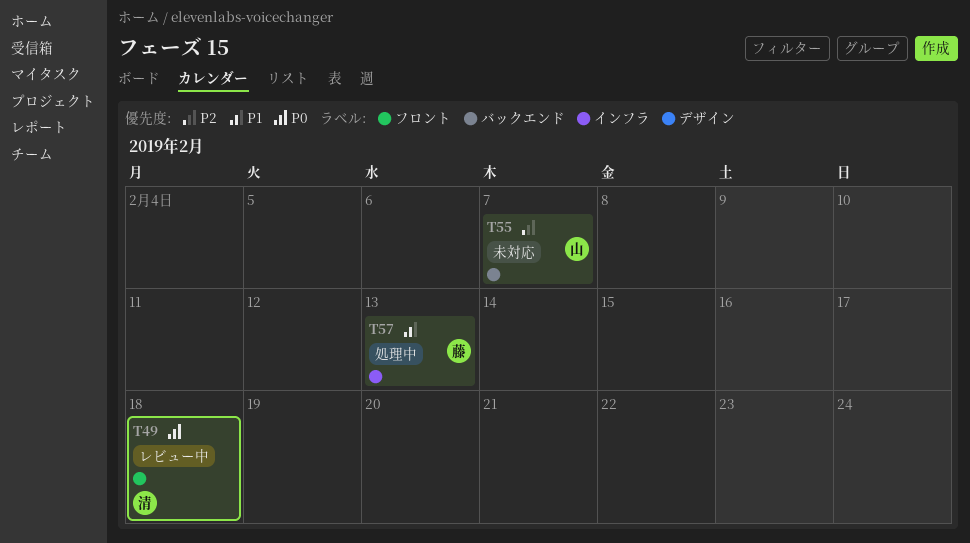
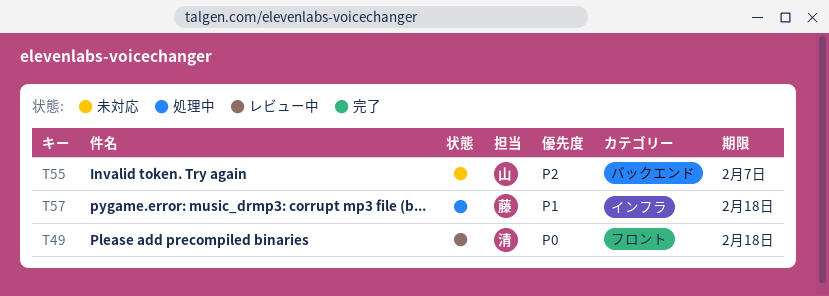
T57, due: Feb 13 -> Feb 18

